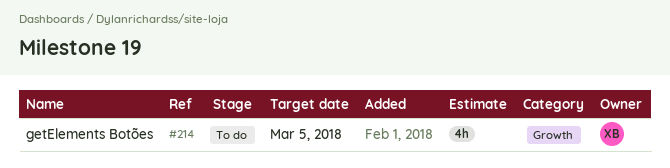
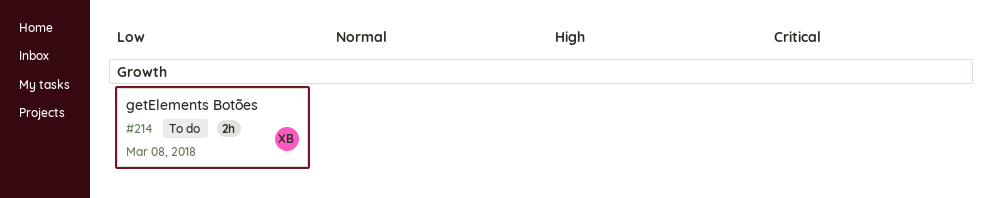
#214, estimate: 4h -> 2h
#214, due: Mar 5 -> Mar 8

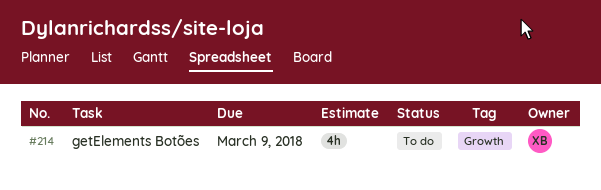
#214, estimate: 2h -> 4h
#214, due: Mar 8 -> Mar 9

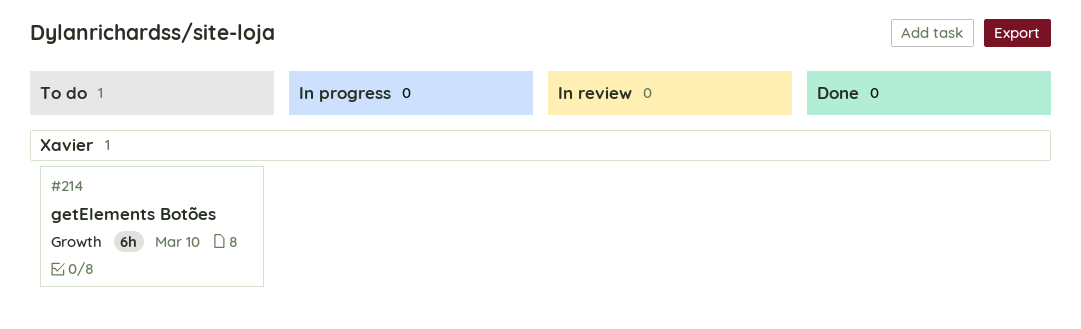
#214, estimate: 4h -> 6h
#214, due: Mar 9 -> Mar 10

